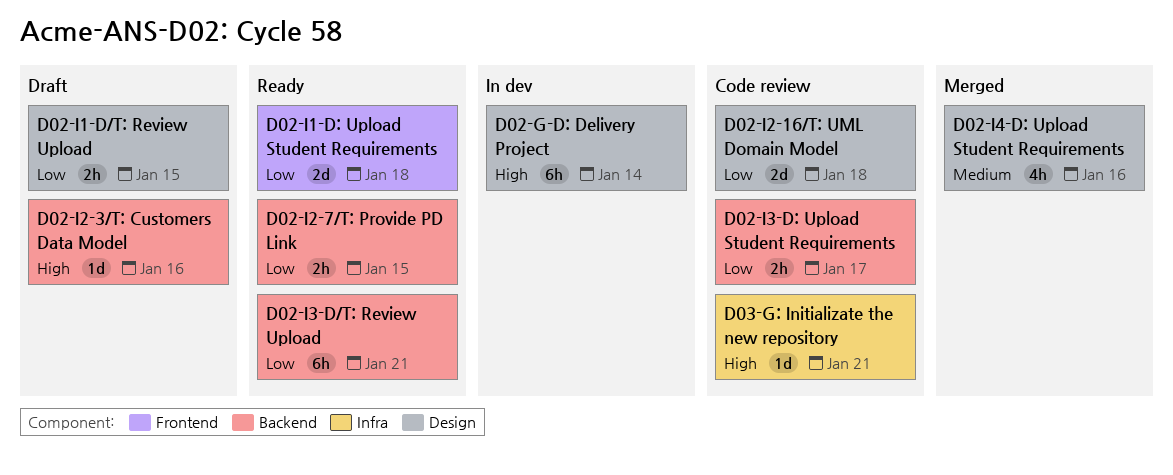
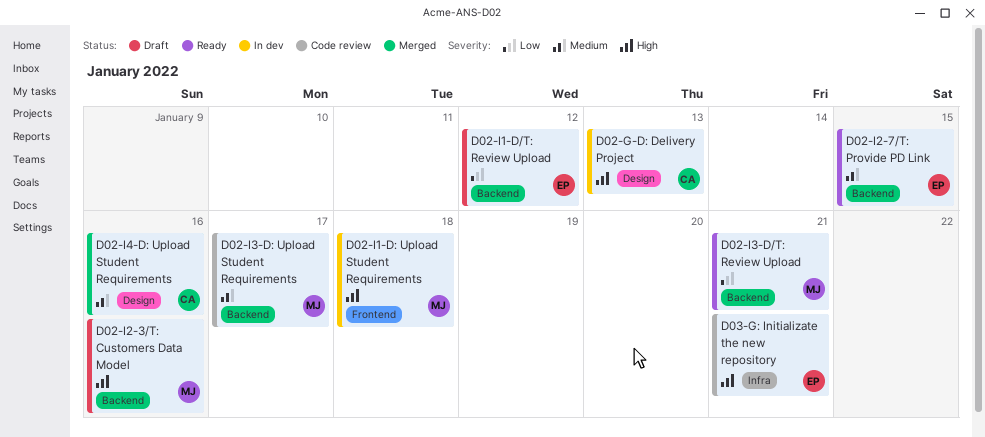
D02-G-D: Delivery Project, due: Jan 14 -> Jan 13
D02-I1-D/T: Review Upload, label: Design -> Backend
D02-I1-D/T: Review Upload, due: Jan 15 -> Jan 12
D02-I1-D: Upload Student Requirements, status: Ready -> In dev
D02-I1-D: Upload Student Requirements, priority: Low -> High
D02-I2-16/T: UML Domain Model: present -> none
D02-I2-7/T: Provide PD Link, priority: Low -> Medium
D02-I3-D: Upload Student Requirements, priority: Low -> Medium

